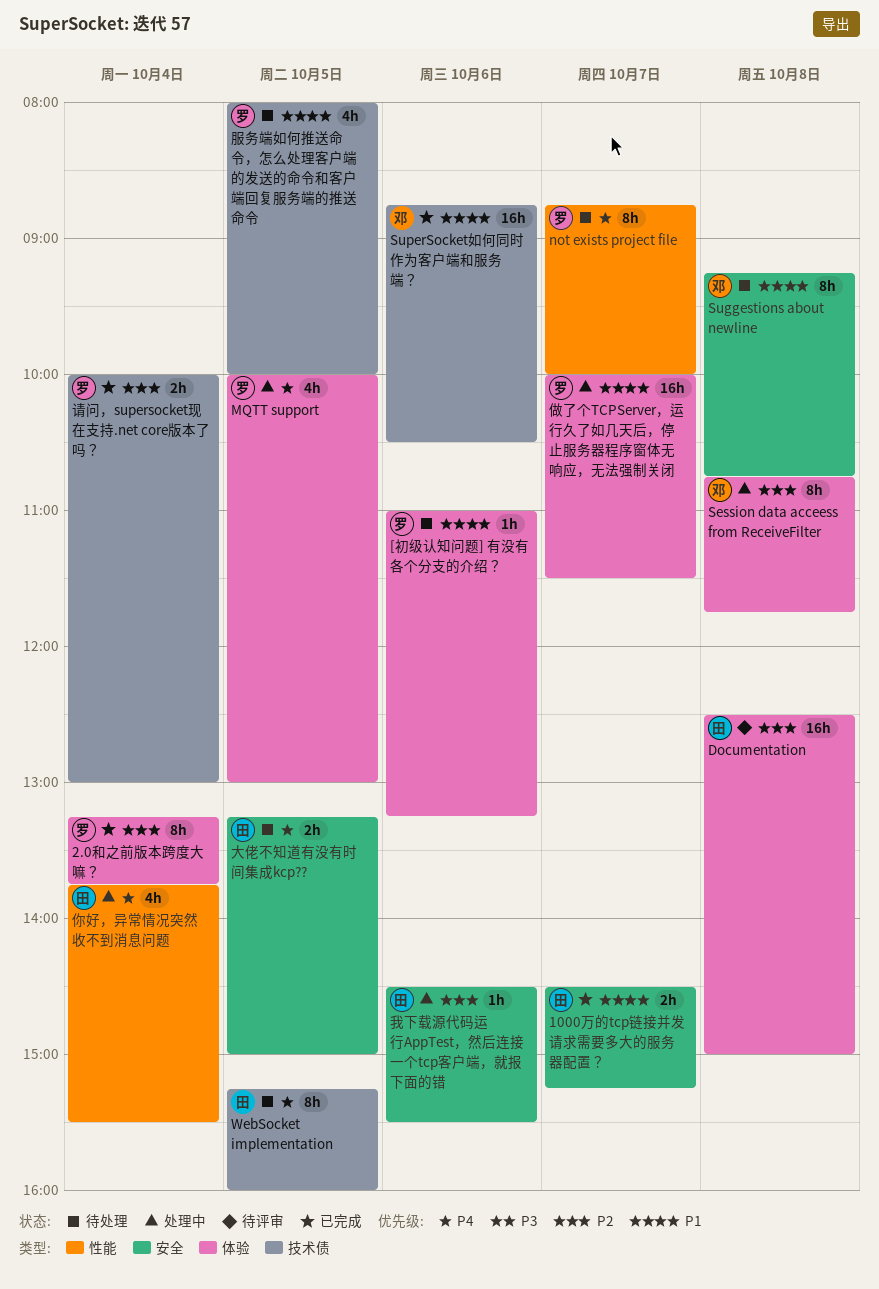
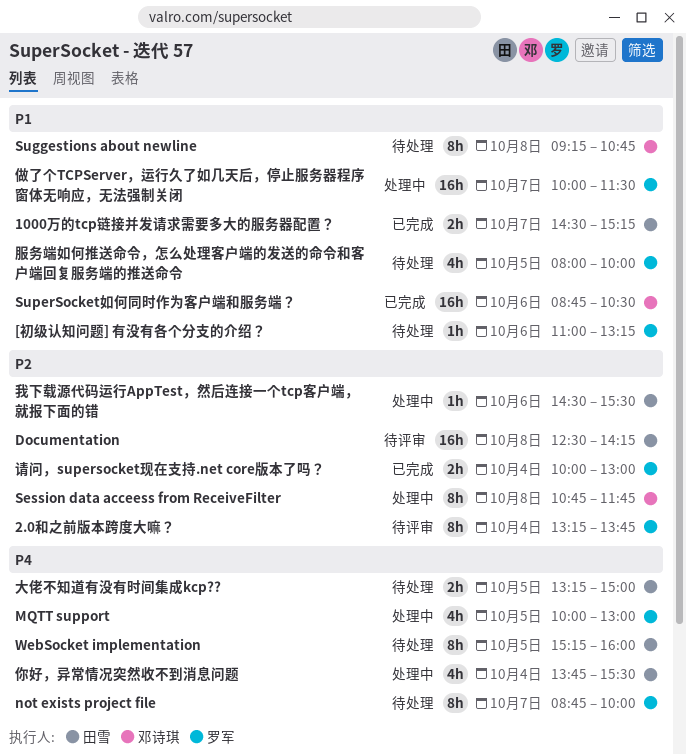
2.0和之前版本跨度大嘛？, status: 已完成 -> 待评审
Documentation, ends: 15:00 -> 14:15

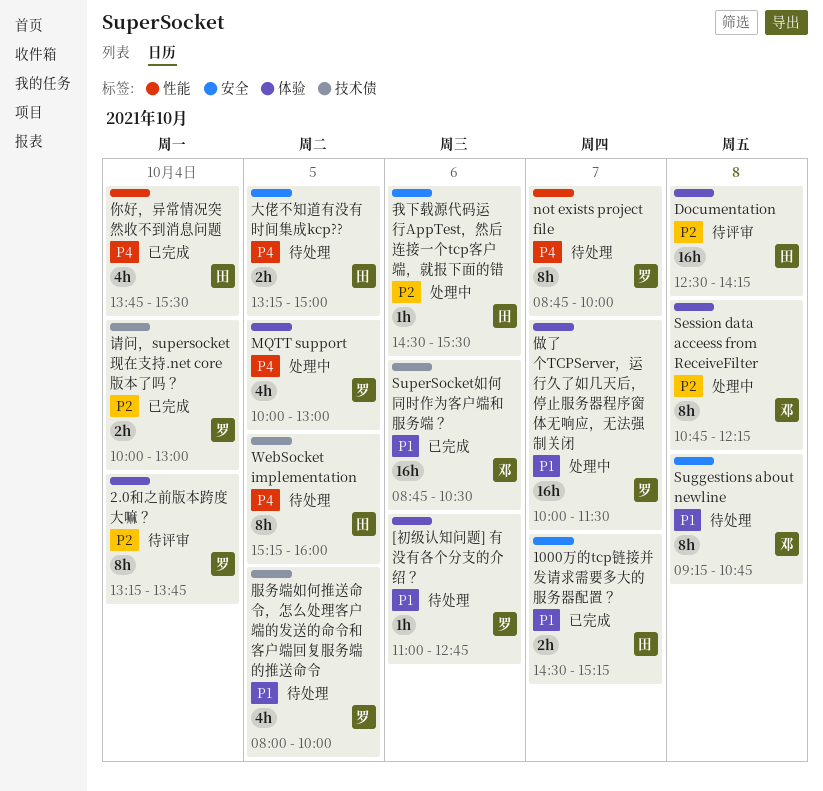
[初级认知问题] 有没有各个分支的介绍？, ends: 13:15 -> 12:45
Session data acceess from ReceiveFilter, ends: 11:45 -> 12:15
你好，异常情况突然收不到消息问题, status: 处理中 -> 已完成

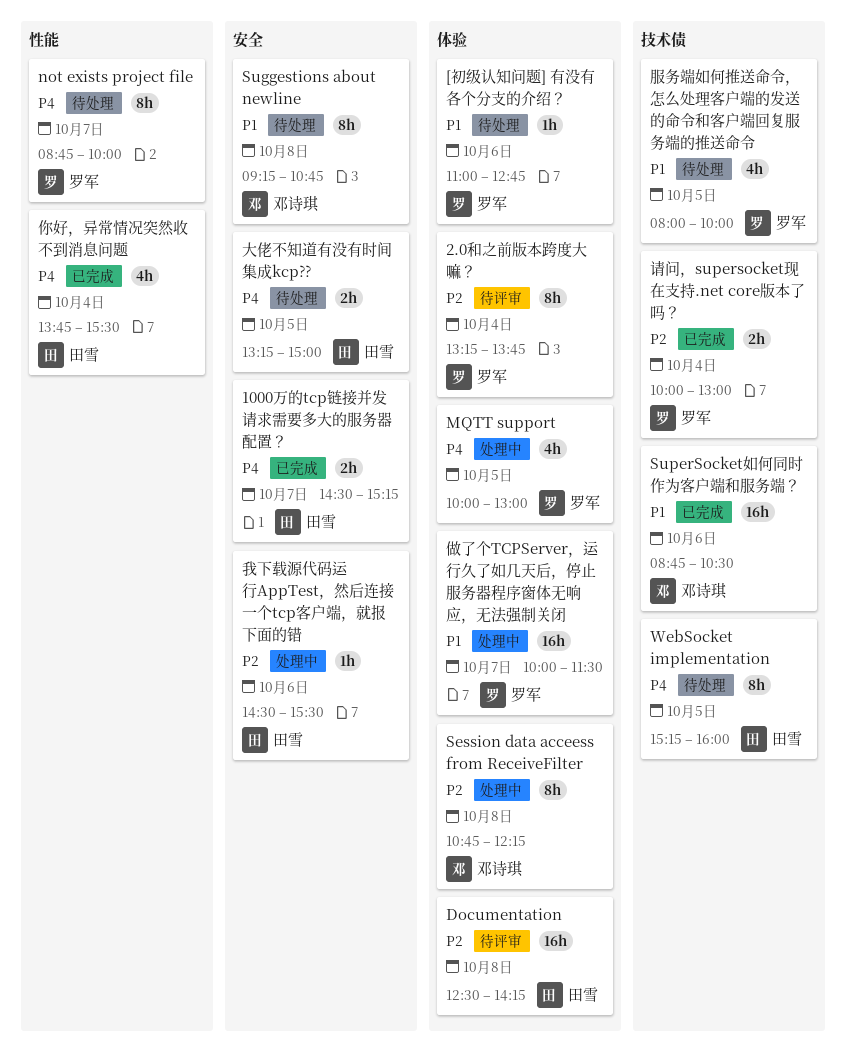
1000万的tcp链接并发请求需要多大的服务器配置？, priority: P1 -> P4

